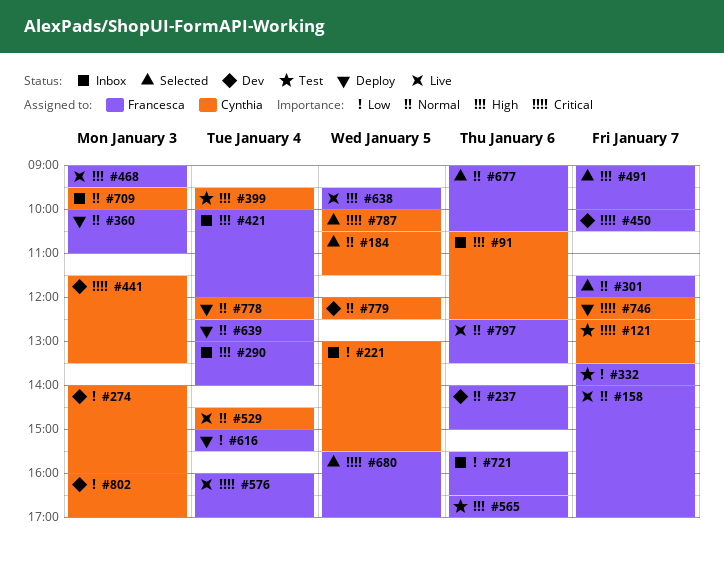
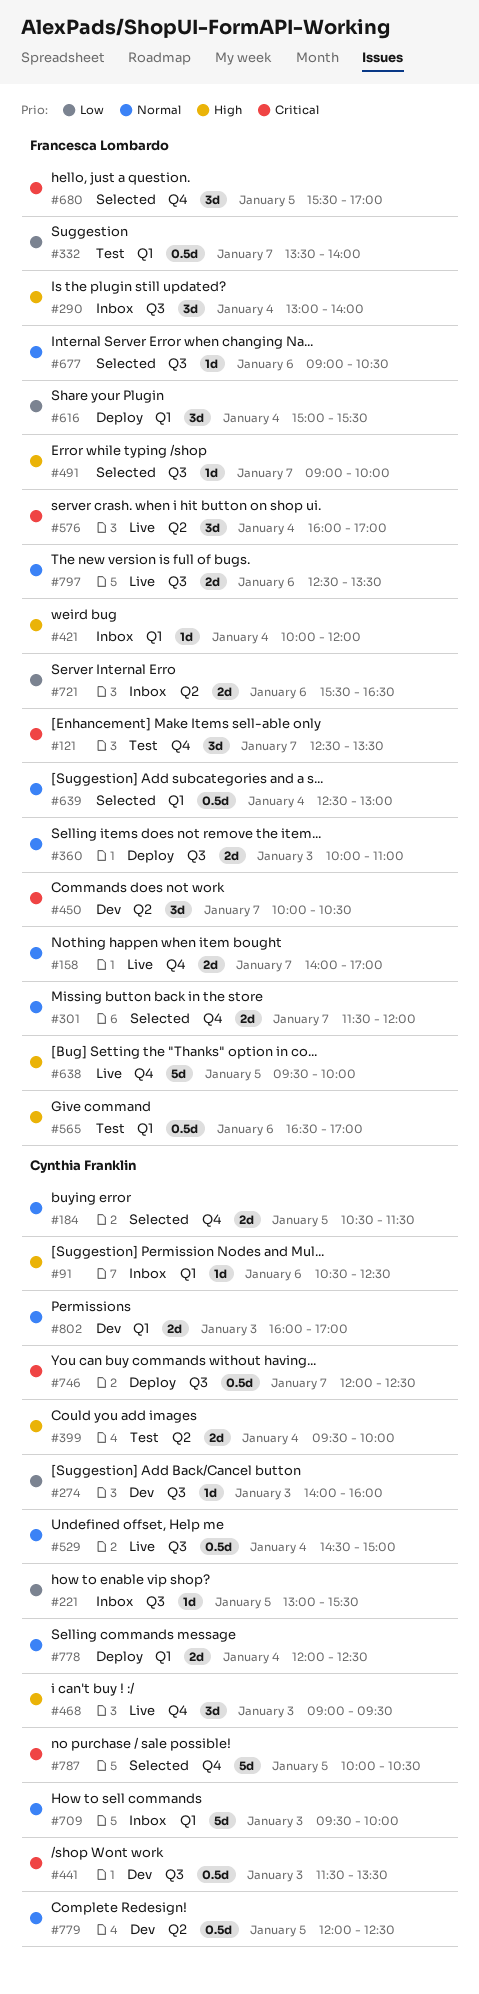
#121, owner: Cynthia Franklin -> Francesca Lombardo
#237: present -> none
#468, owner: Francesca Lombardo -> Cynthia Franklin
#639, status: Deploy -> Selected
#802, priority: Low -> Normal

